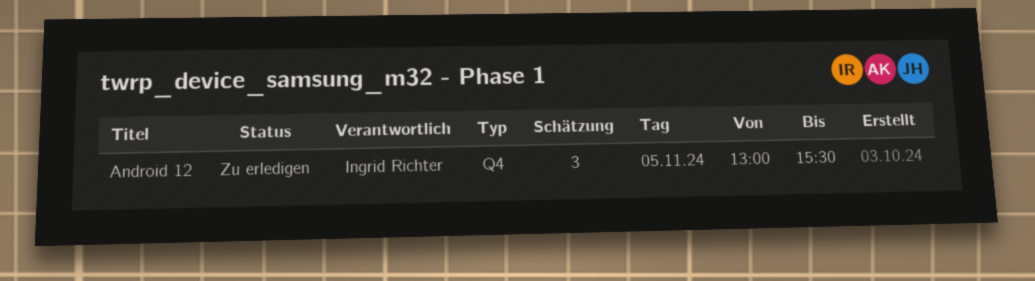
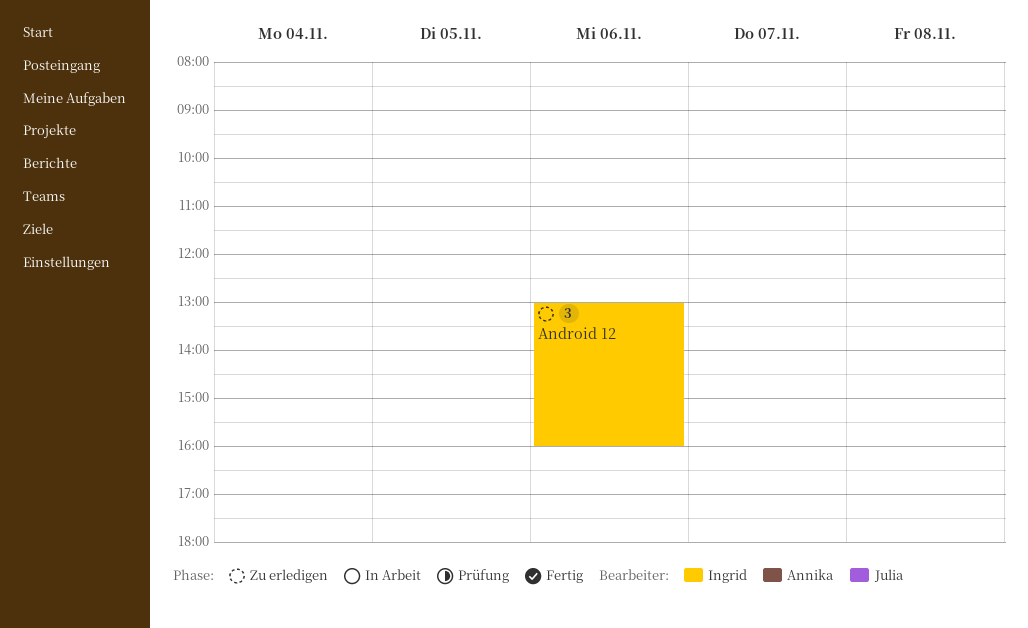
Android 12, day: Nov 5 -> Nov 6
Android 12, ends: 15:30 -> 16:00

